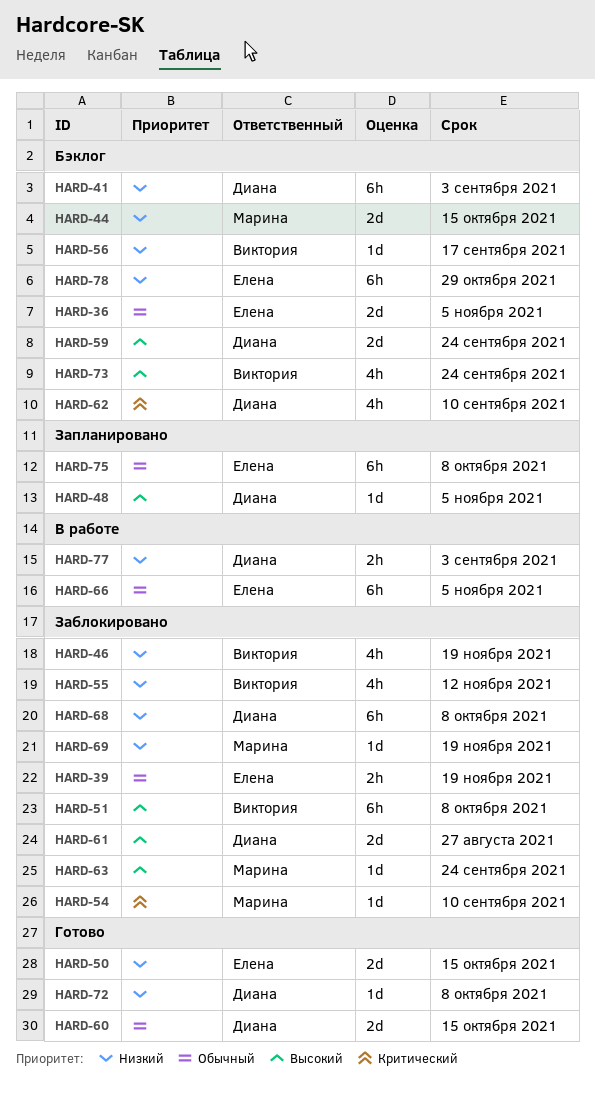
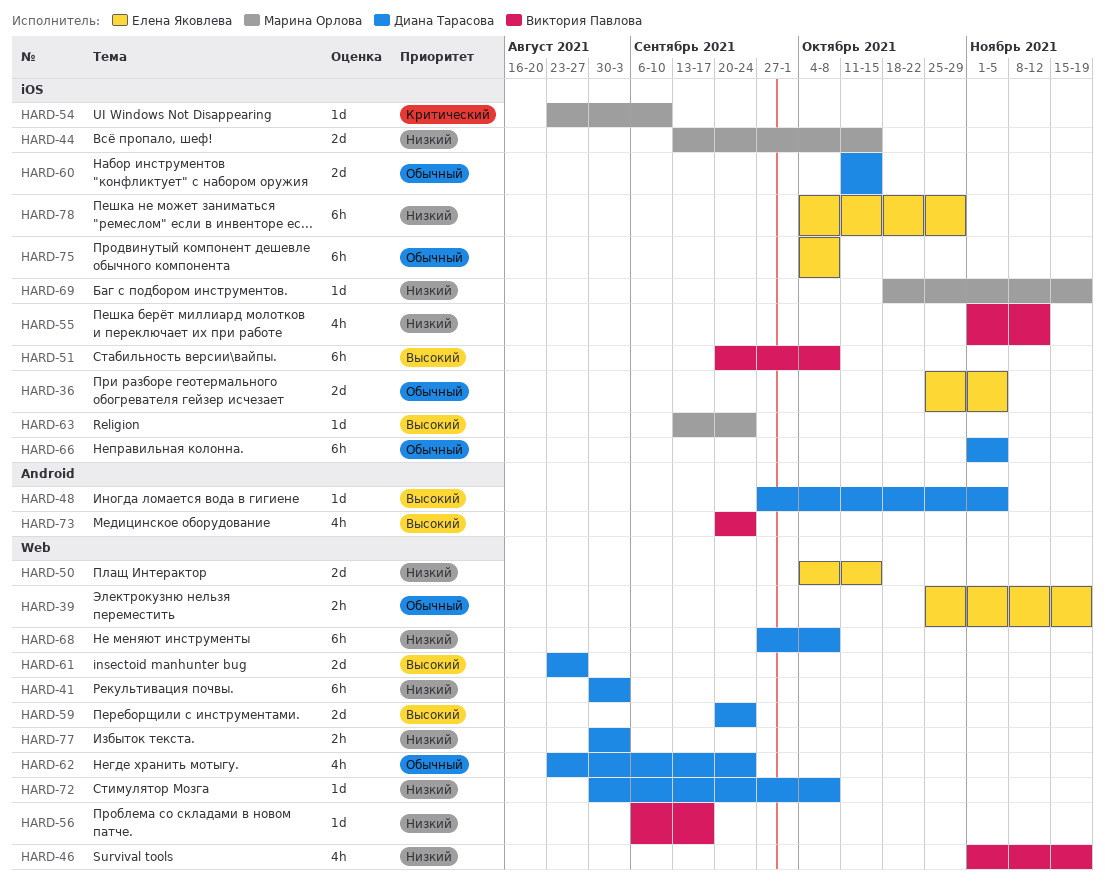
HARD-62, priority: Критический -> Обычный
HARD-62, due: Sep 10 -> Sep 24
HARD-66, owner: Елена Яковлева -> Диана Тарасова

